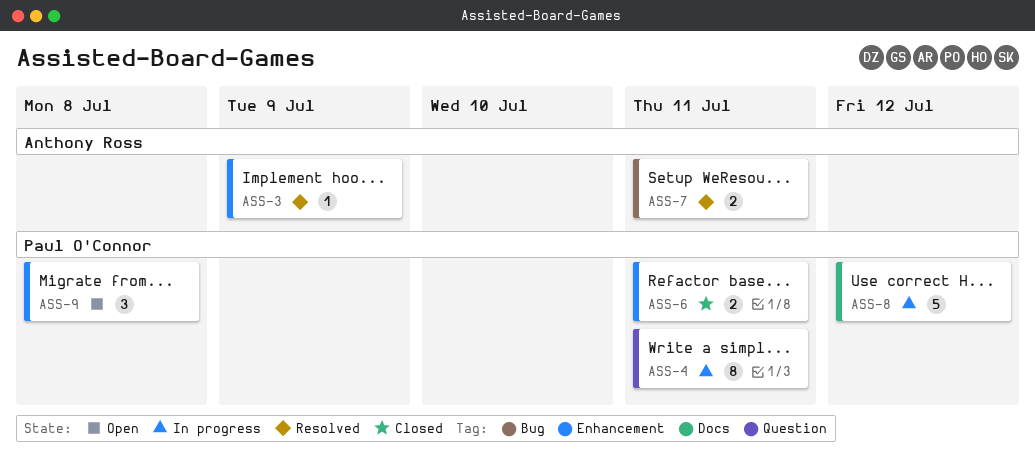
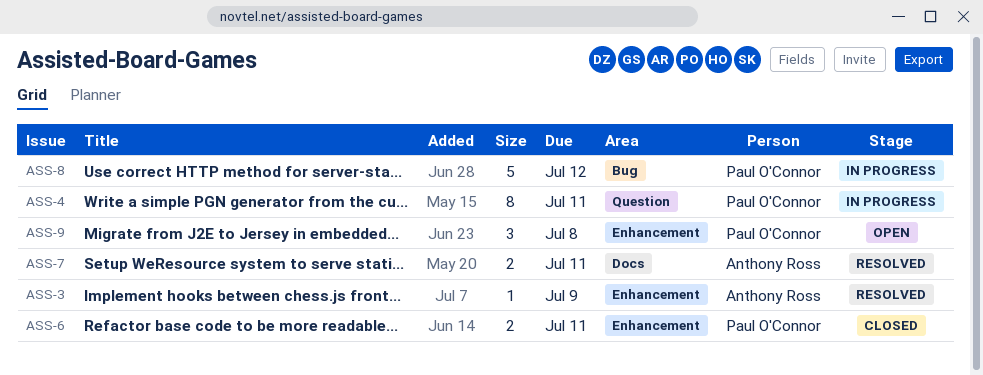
ASS-7, label: Bug -> Docs
ASS-8, label: Docs -> Bug

